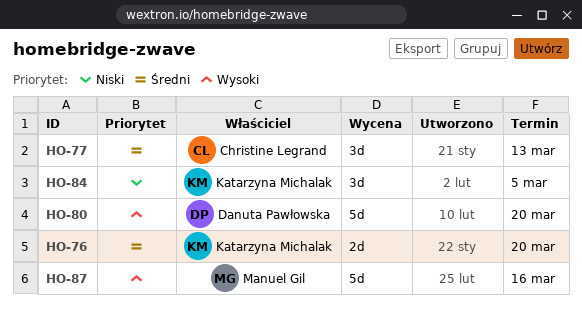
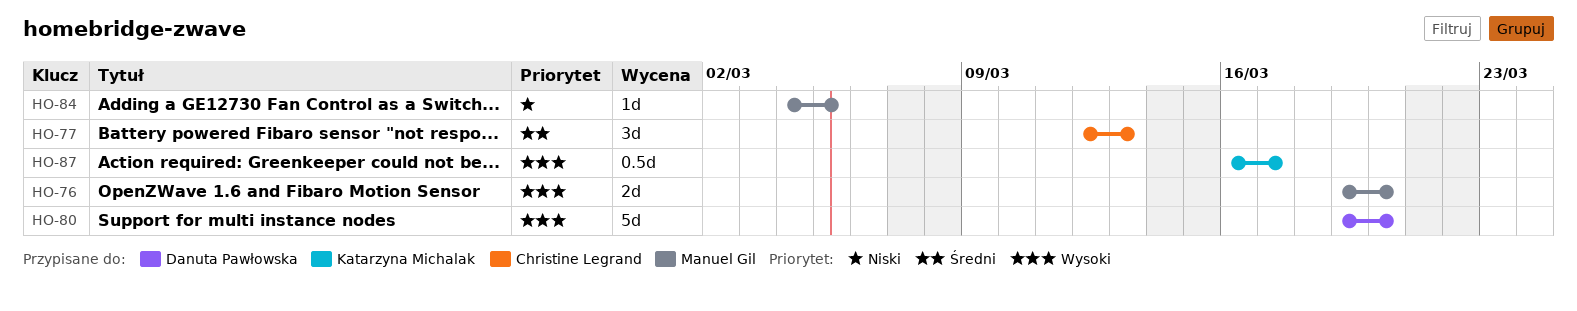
HO-76, owner: Katarzyna Michalak -> Manuel Gil
HO-76, priority: Średni -> Wysoki
HO-84, owner: Katarzyna Michalak -> Manuel Gil
HO-84, estimate: 3d -> 1d
HO-87, owner: Manuel Gil -> Katarzyna Michalak
HO-87, estimate: 5d -> 0.5d
HO-87, due: Mar 16 -> Mar 17

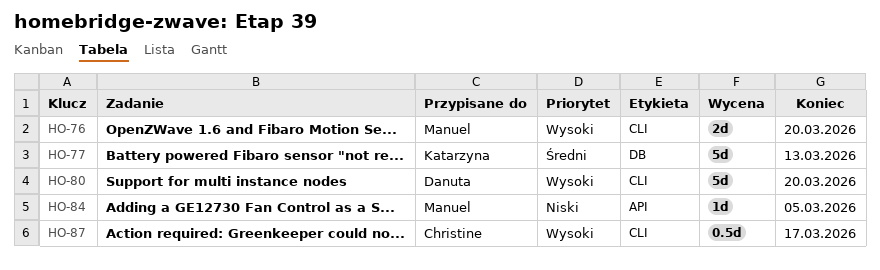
HO-77, owner: Christine Legrand -> Katarzyna Michalak
HO-77, estimate: 3d -> 5d
HO-87, owner: Katarzyna Michalak -> Christine Legrand

